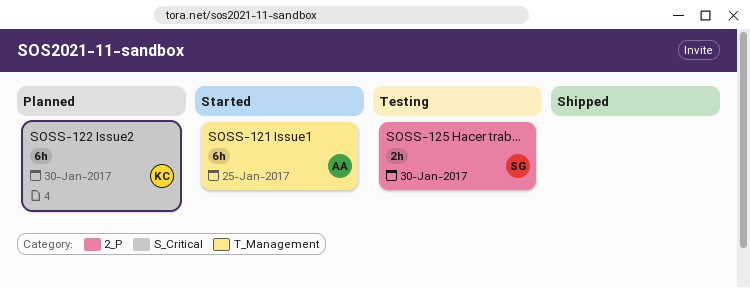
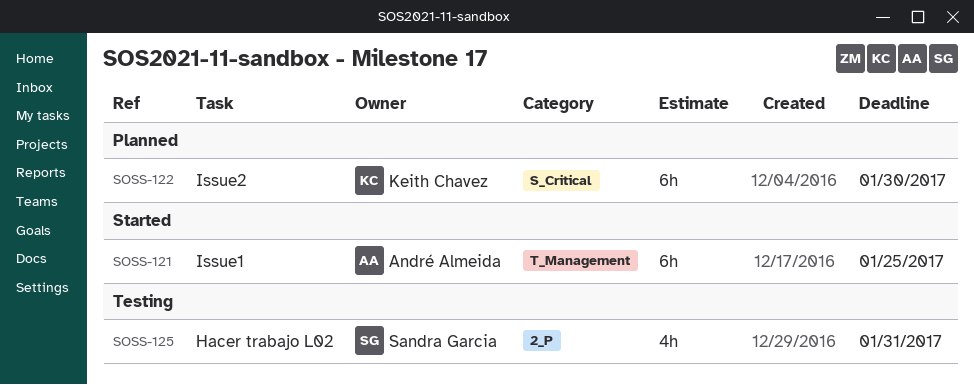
SOSS-125, estimate: 2h -> 4h
SOSS-125, due: Jan 30 -> Jan 31

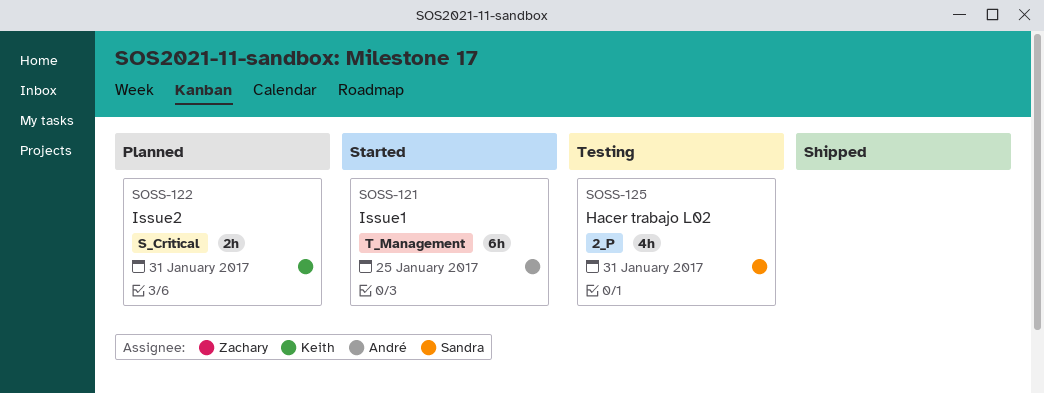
SOSS-122, estimate: 6h -> 2h
SOSS-122, due: Jan 30 -> Jan 31

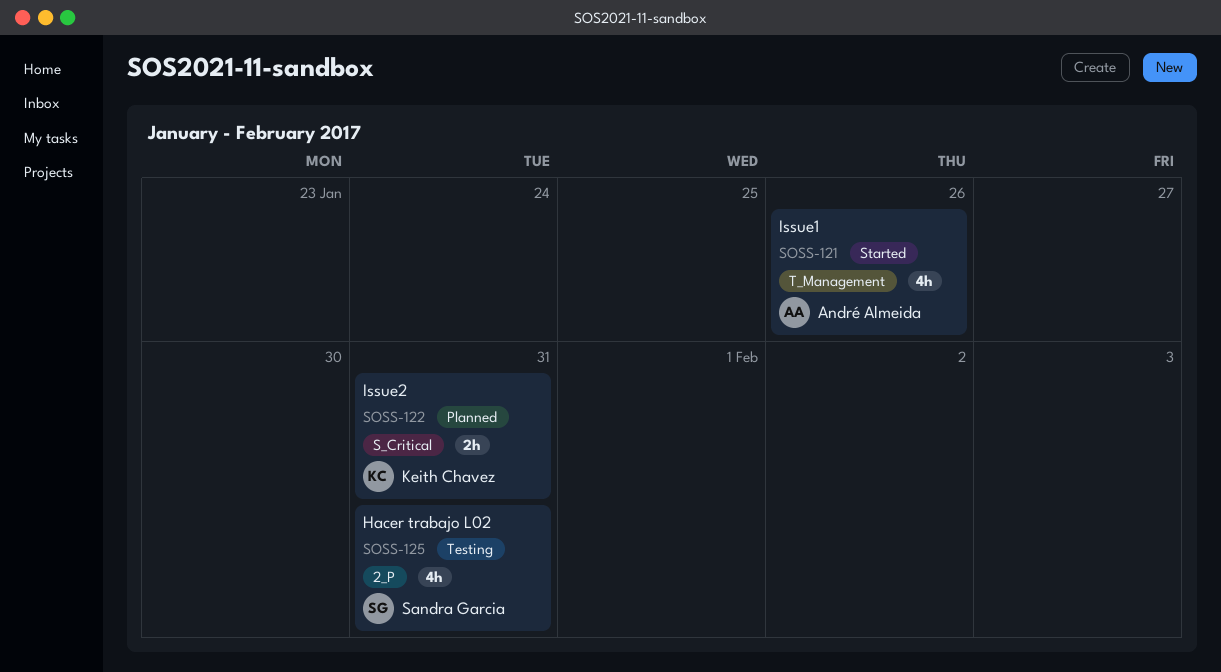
SOSS-121, estimate: 6h -> 4h
SOSS-121, due: Jan 25 -> Jan 26

